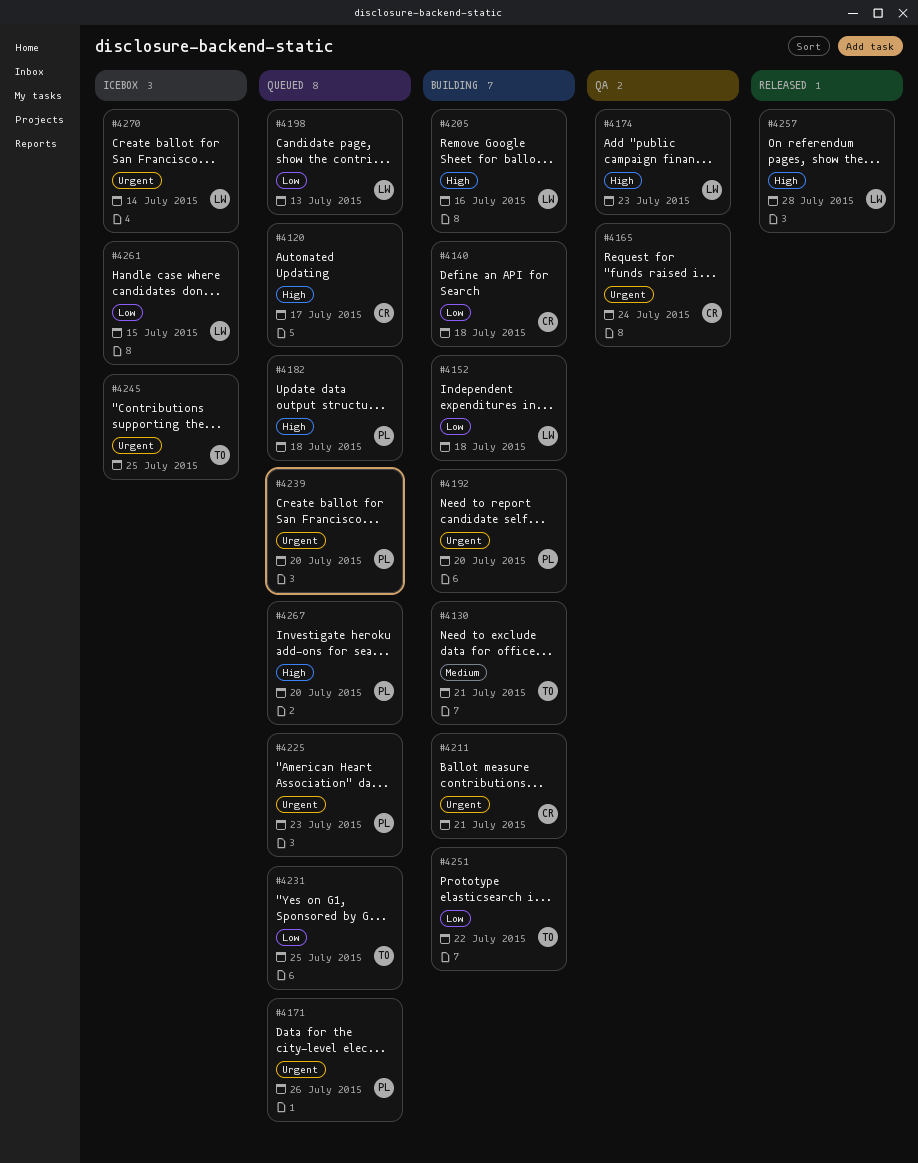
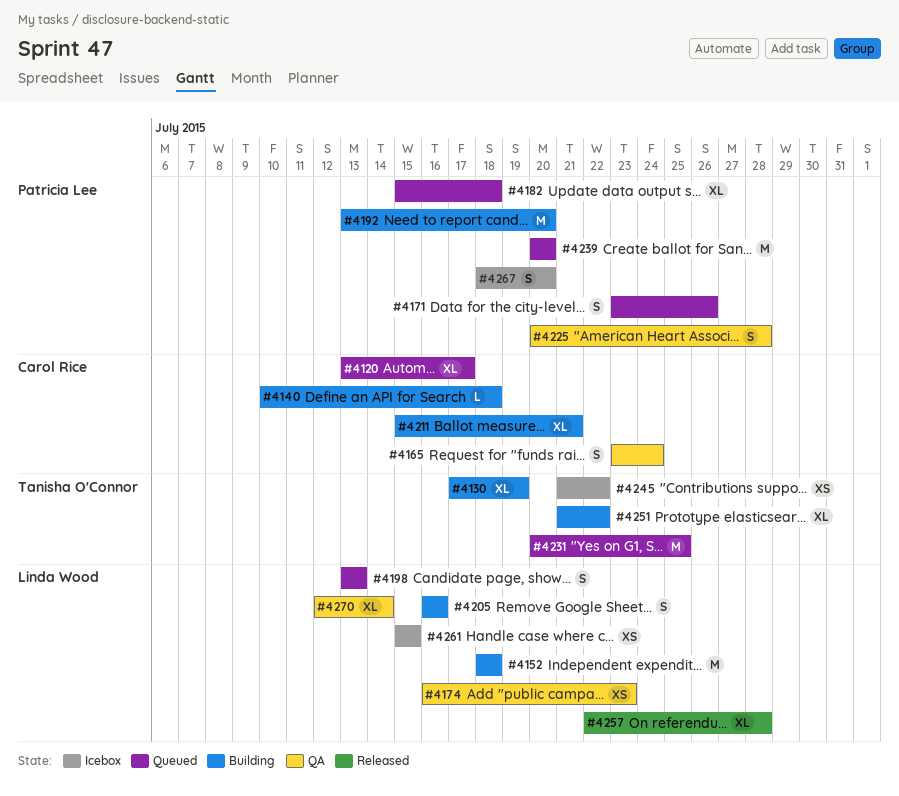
#4130, due: Jul 21 -> Jul 19
#4225, status: Queued -> QA
#4225, due: Jul 23 -> Jul 28
#4245, due: Jul 25 -> Jul 22
#4267, status: Queued -> Icebox
#4270, status: Icebox -> QA

